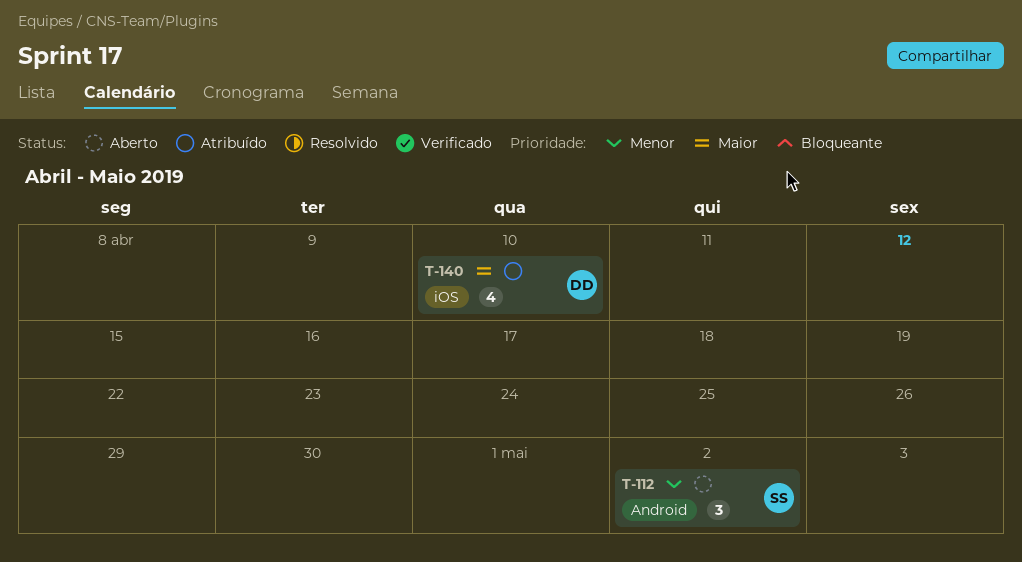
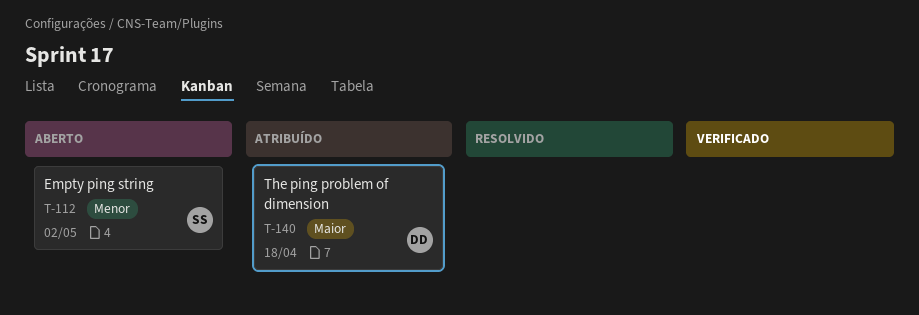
T-140, due: Apr 10 -> Apr 18

